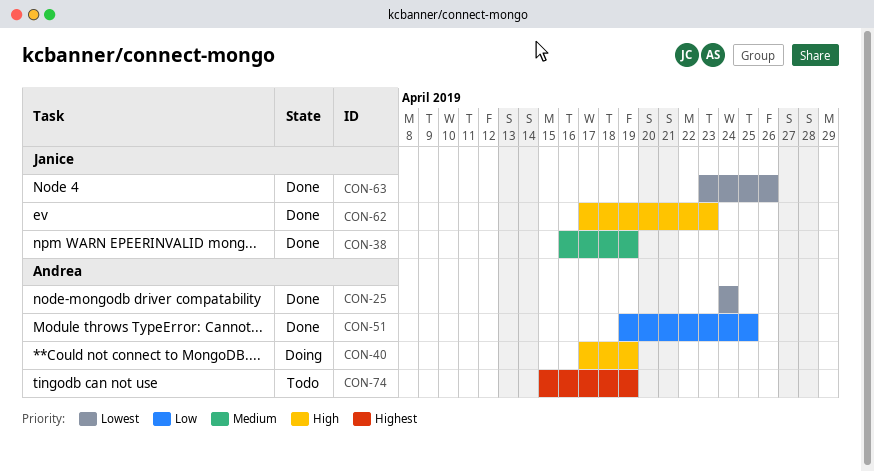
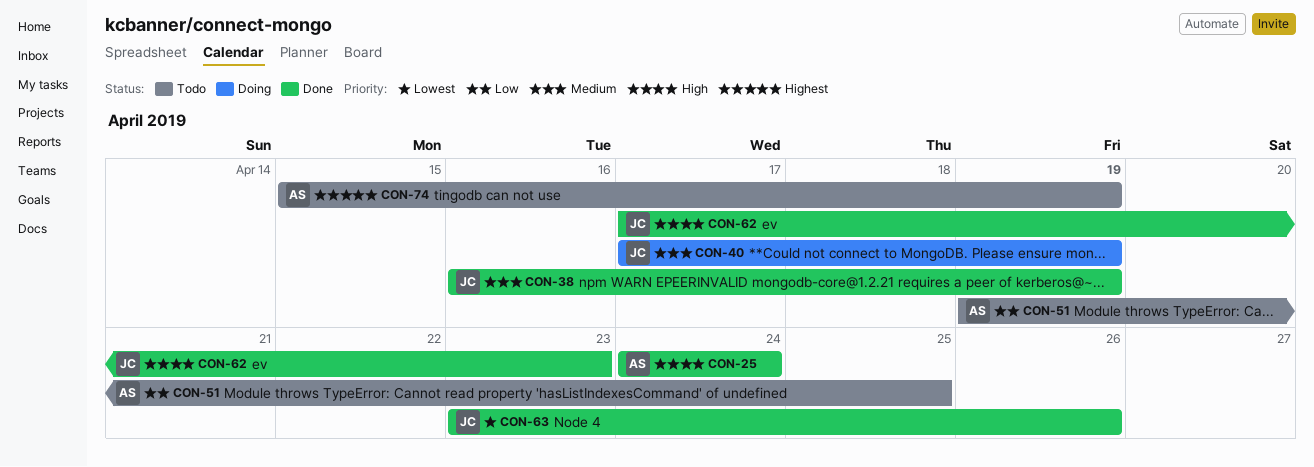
CON-25, priority: Lowest -> High
CON-40, owner: Andrea -> Janice
CON-40, priority: High -> Medium
CON-51, status: Done -> Todo

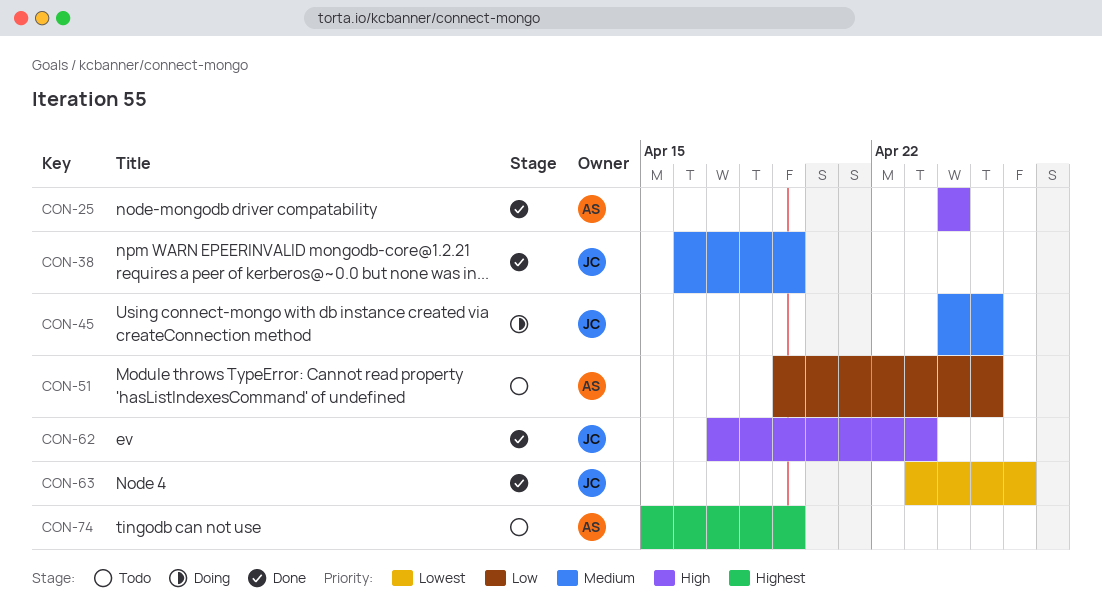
CON-40: present -> none
CON-45: none -> present

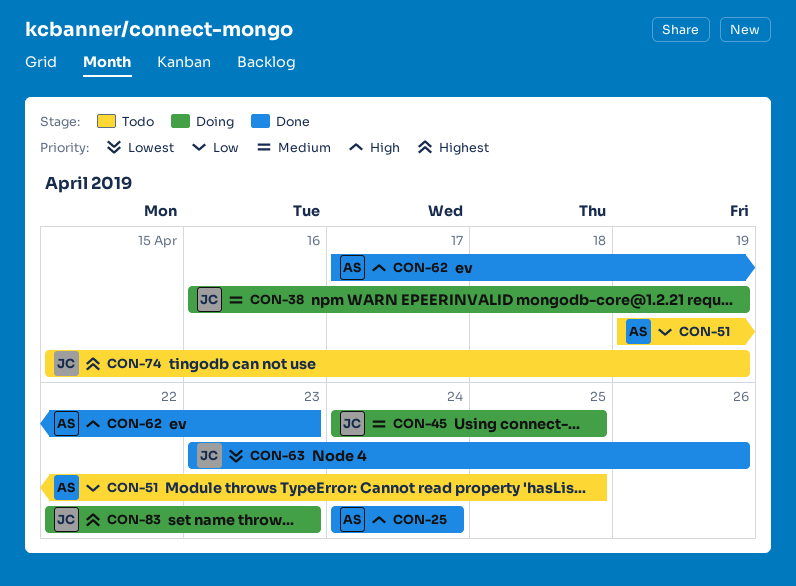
CON-38, status: Done -> Doing
CON-62, owner: JC -> AS
CON-74, owner: AS -> JC
CON-83: none -> present

